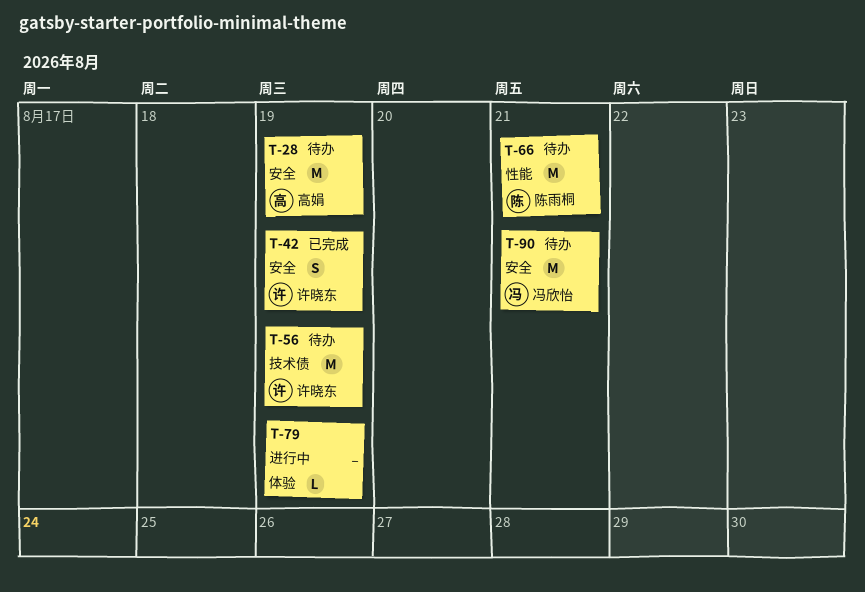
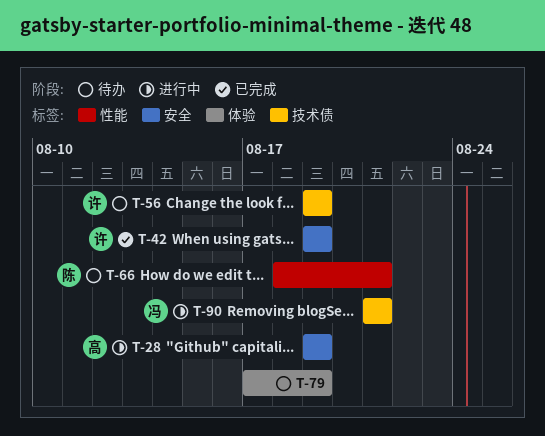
T-28, status: 待办 -> 进行中
T-79, status: 进行中 -> 待办
T-90, status: 待办 -> 进行中
T-90, label: 安全 -> 技术债

